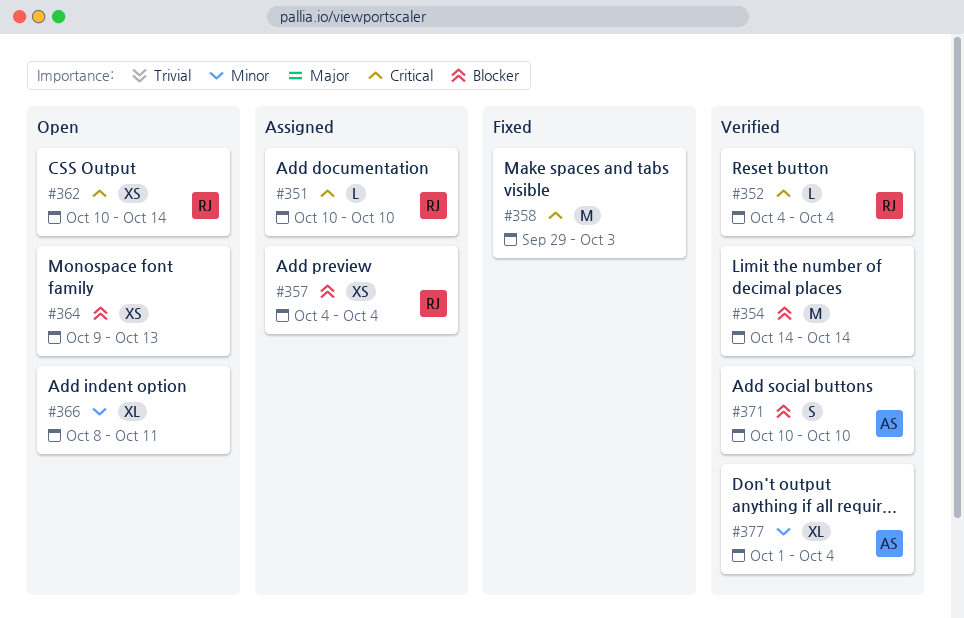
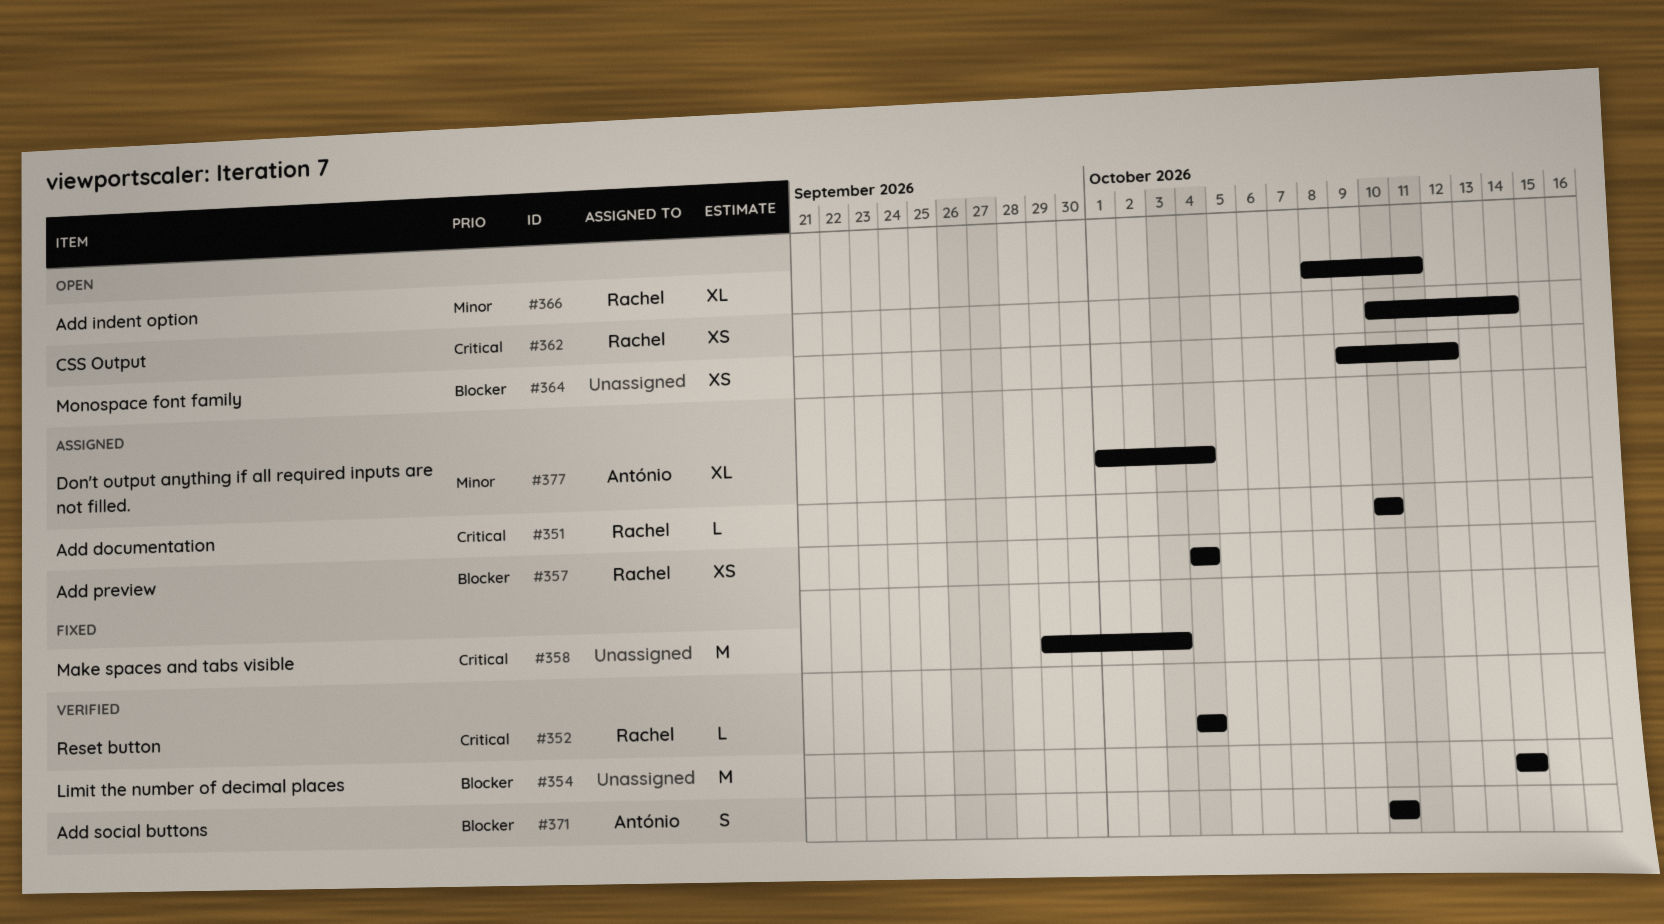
#364, due: Oct 13 -> Oct 12
#366, owner: none -> Rachel
#377, status: Verified -> Assigned

